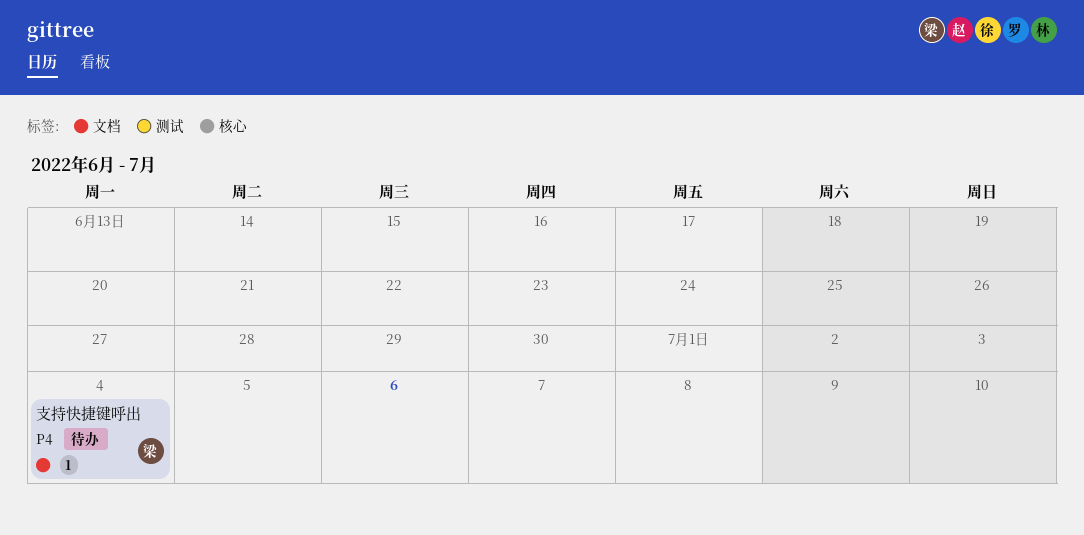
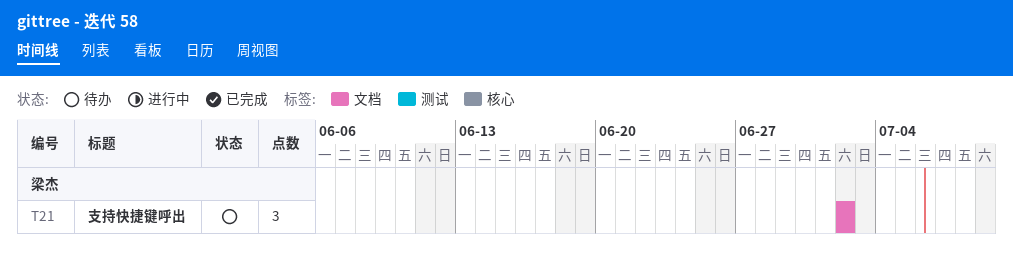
支持快捷键呼出, estimate: 1 -> 3
支持快捷键呼出, due: Jul 4 -> Jul 2

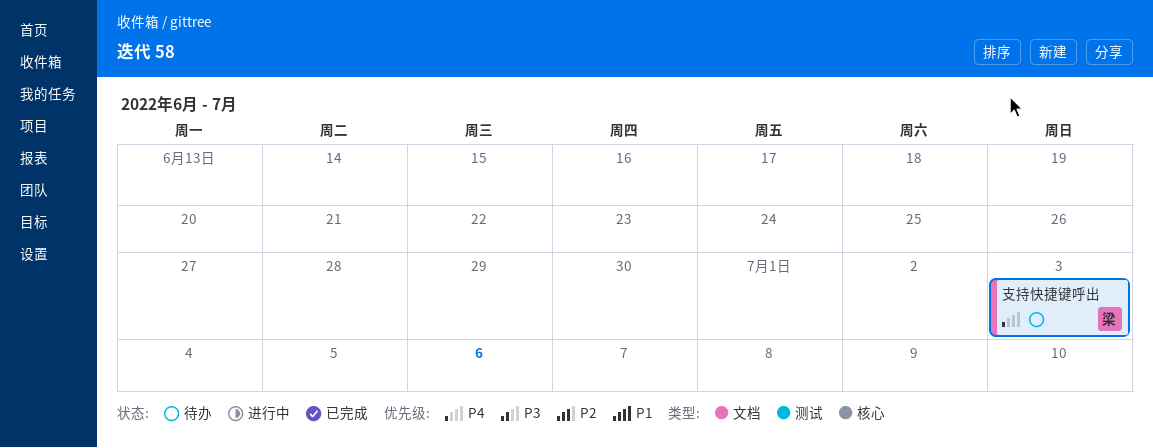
支持快捷键呼出, due: Jul 2 -> Jul 3

